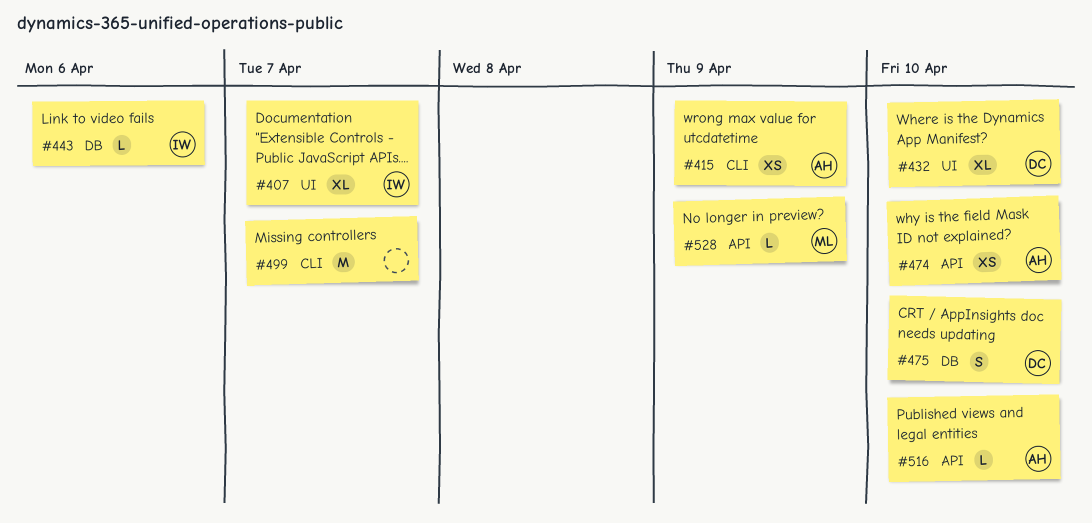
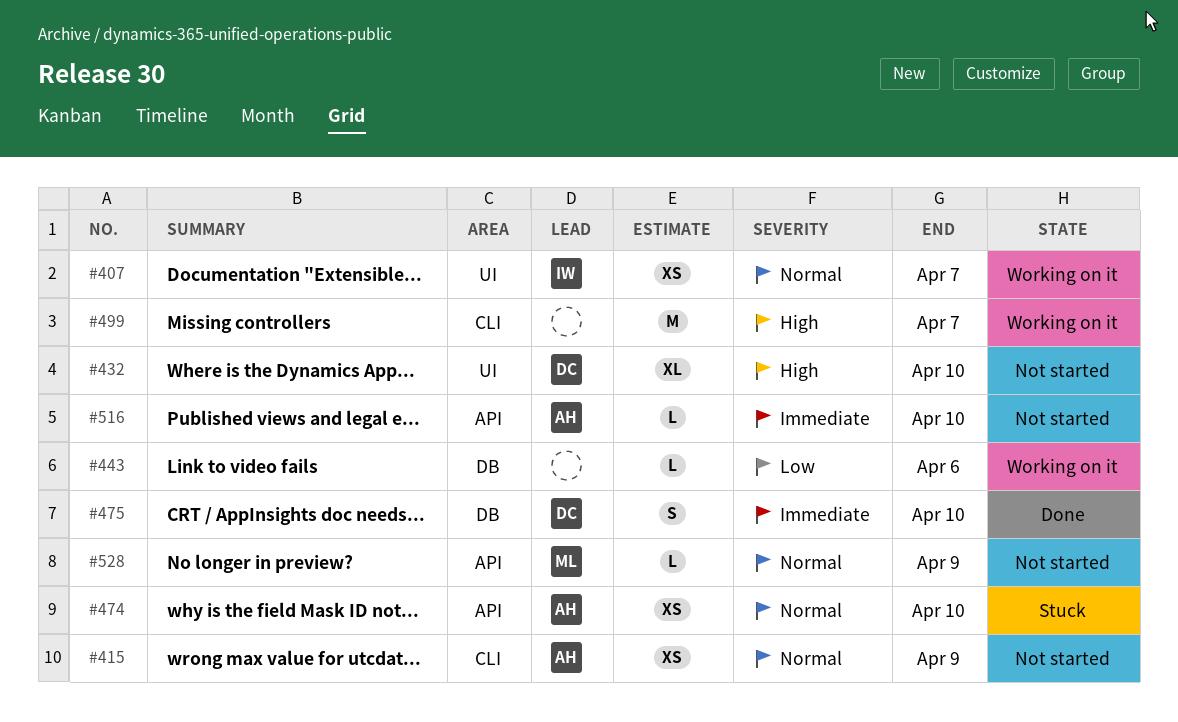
#407, estimate: XL -> XS
#443, owner: IW -> none

